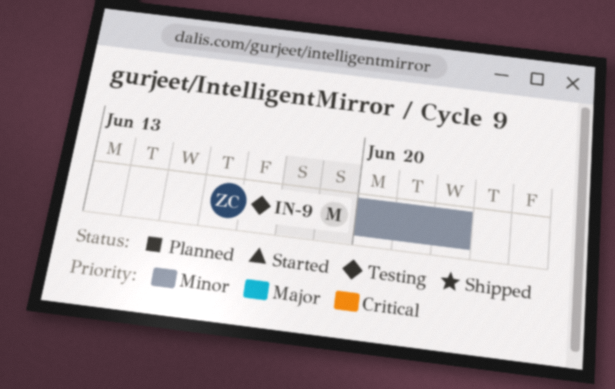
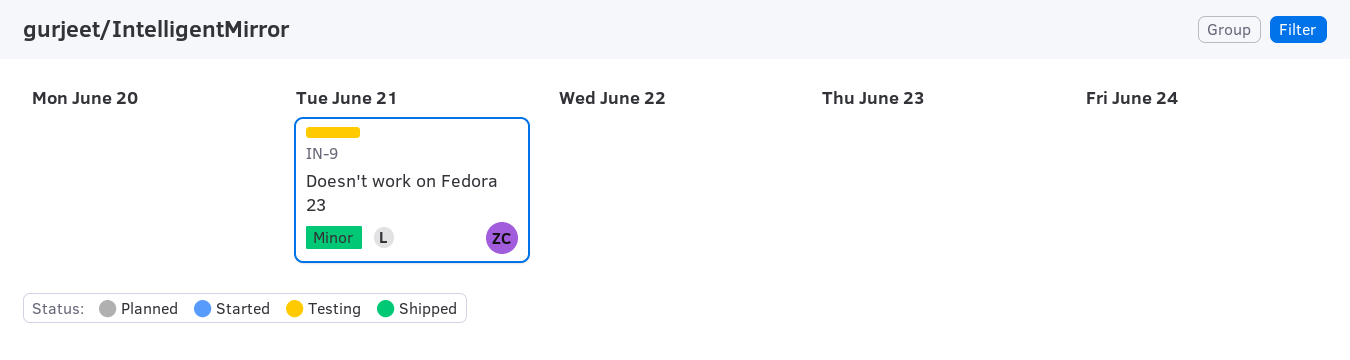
IN-9, estimate: M -> L
IN-9, due: Jun 22 -> Jun 21

